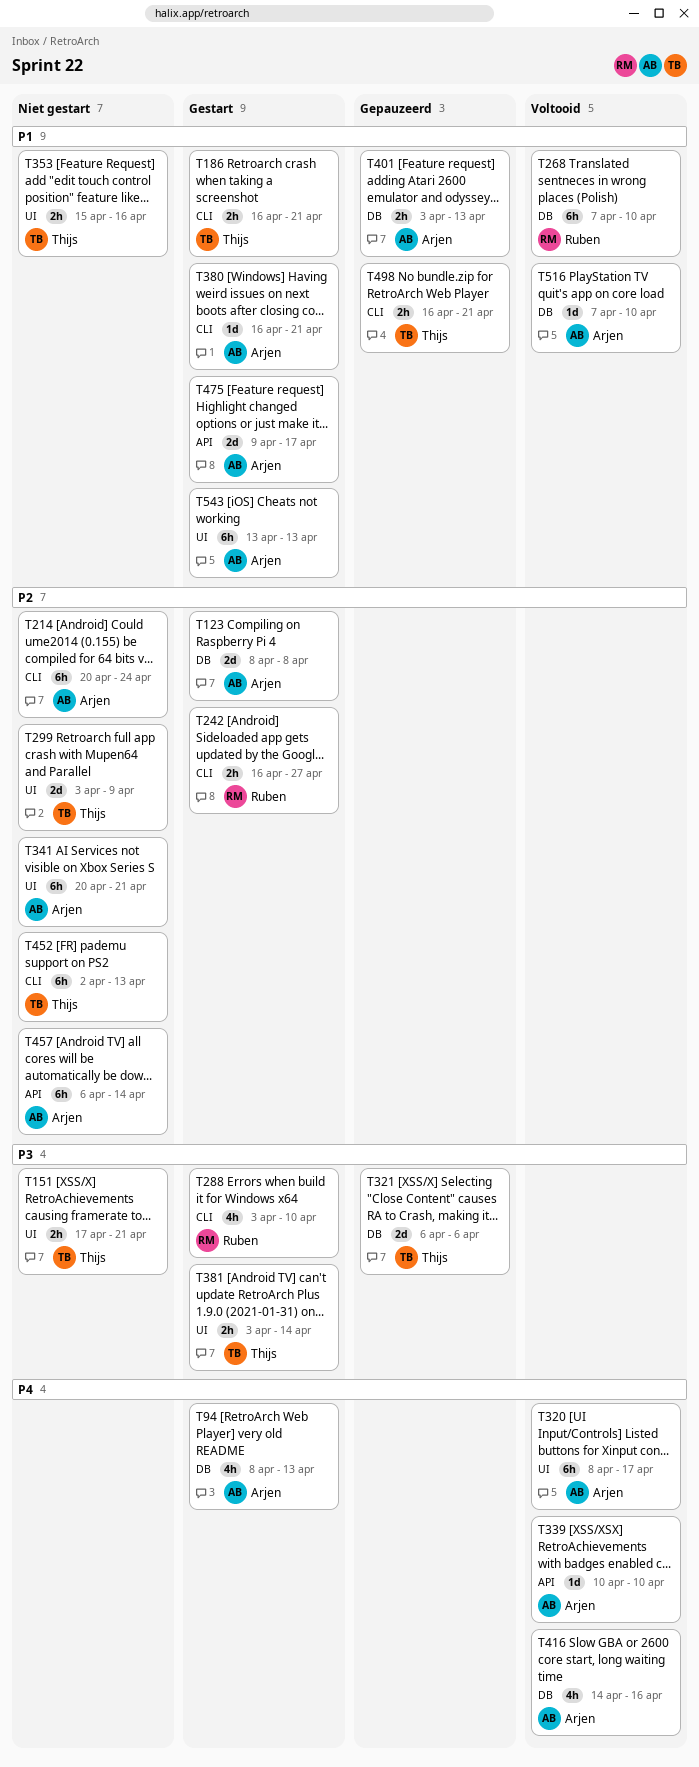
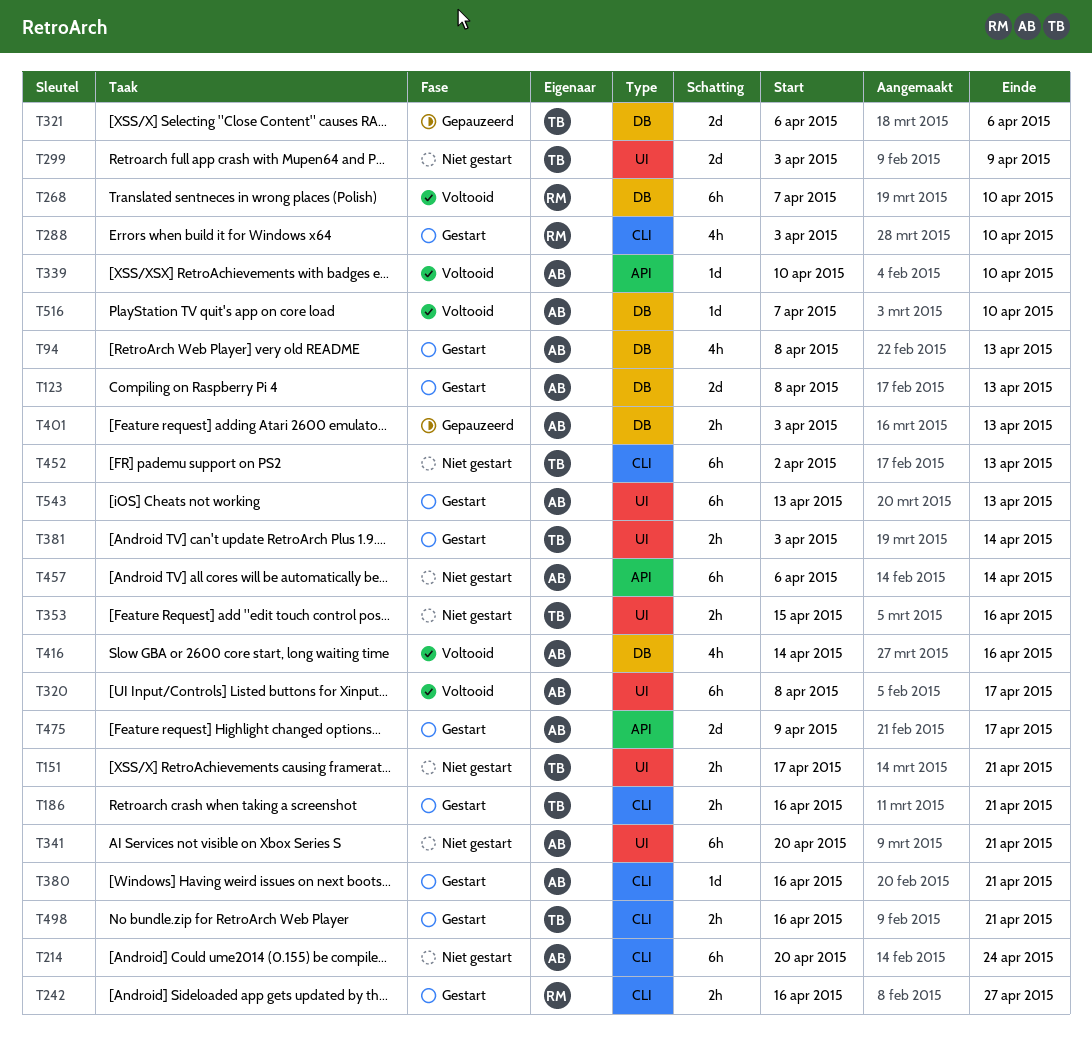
T123, due: Apr 8 -> Apr 13
T498, status: Gepauzeerd -> Gestart

